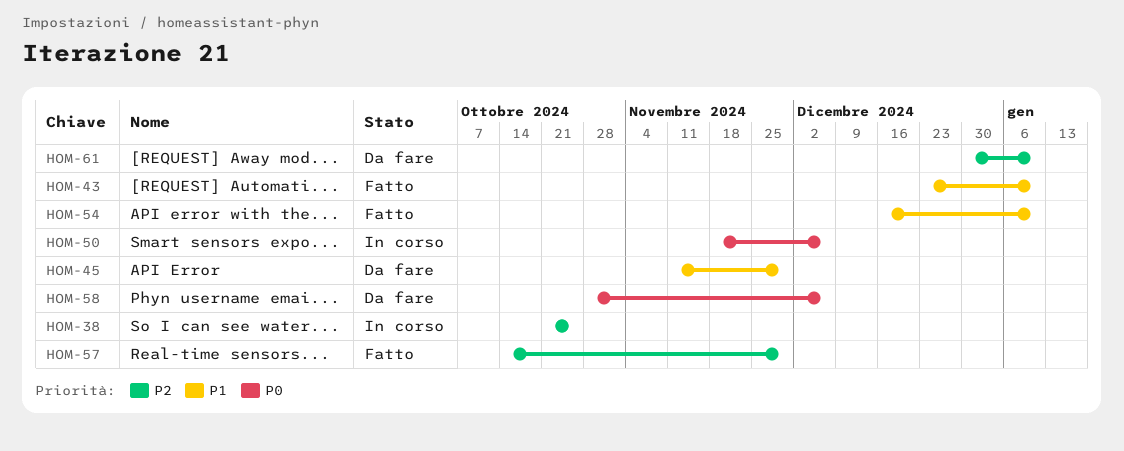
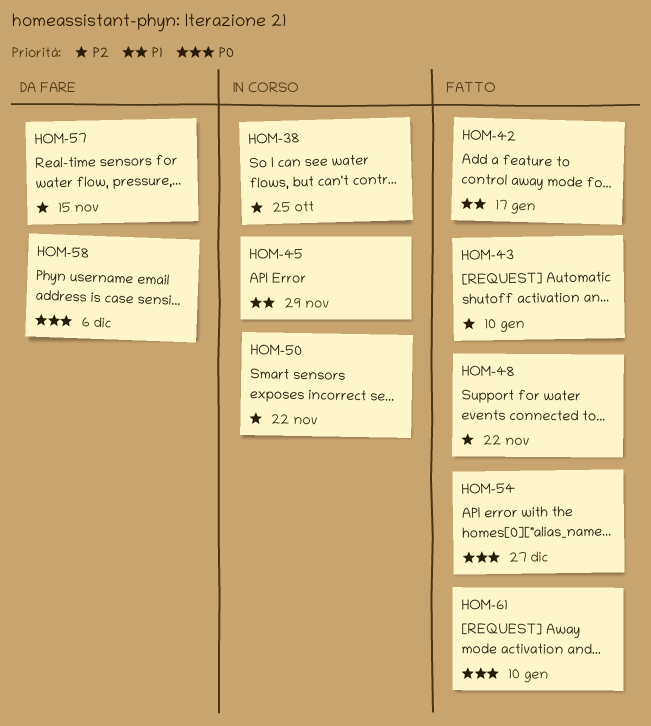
HOM-42: none -> present
HOM-43, priority: P1 -> P2
HOM-45, status: Da fare -> In corso
HOM-48: none -> present
HOM-50, priority: P0 -> P2
HOM-50, due: Dec 6 -> Nov 22
HOM-54, priority: P1 -> P0
HOM-54, due: Jan 10 -> Dec 27
HOM-57, status: Fatto -> Da fare
HOM-57, due: Nov 29 -> Nov 15
HOM-61, status: Da fare -> Fatto
HOM-61, priority: P2 -> P0

